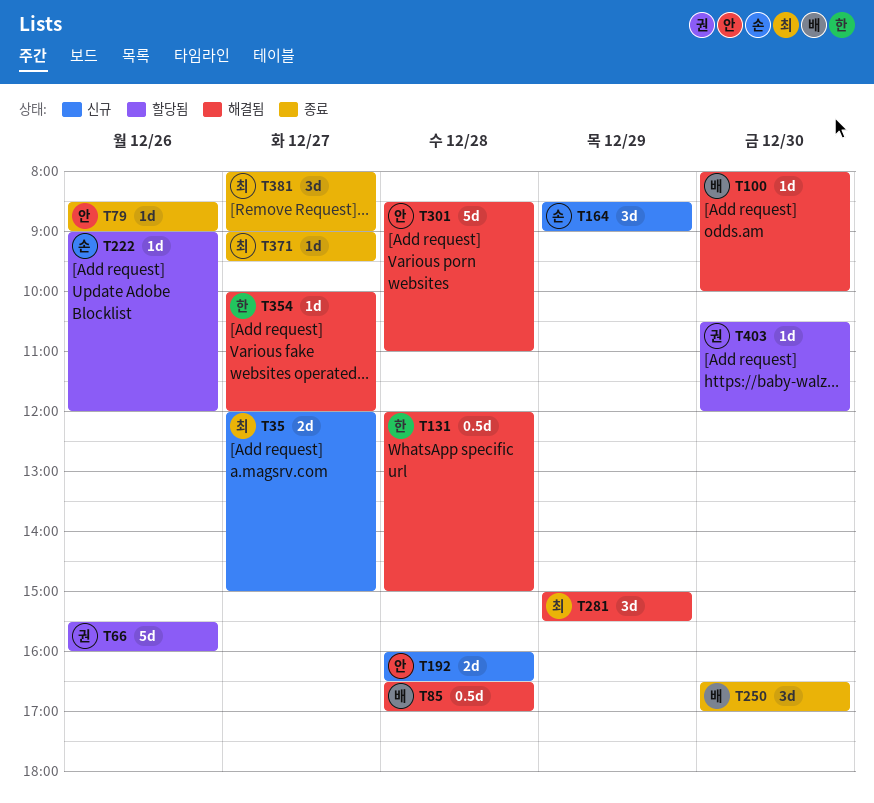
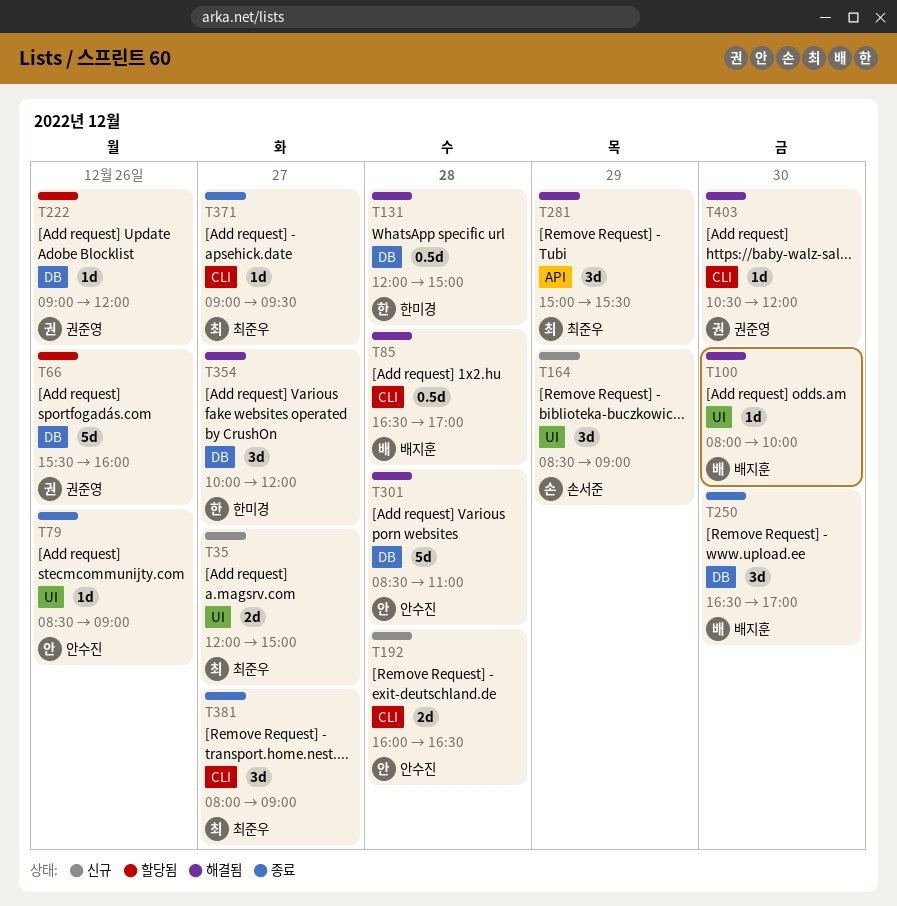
T222, owner: 손서준 -> 권준영
T354, estimate: 1d -> 3d
T403, status: 할당됨 -> 해결됨

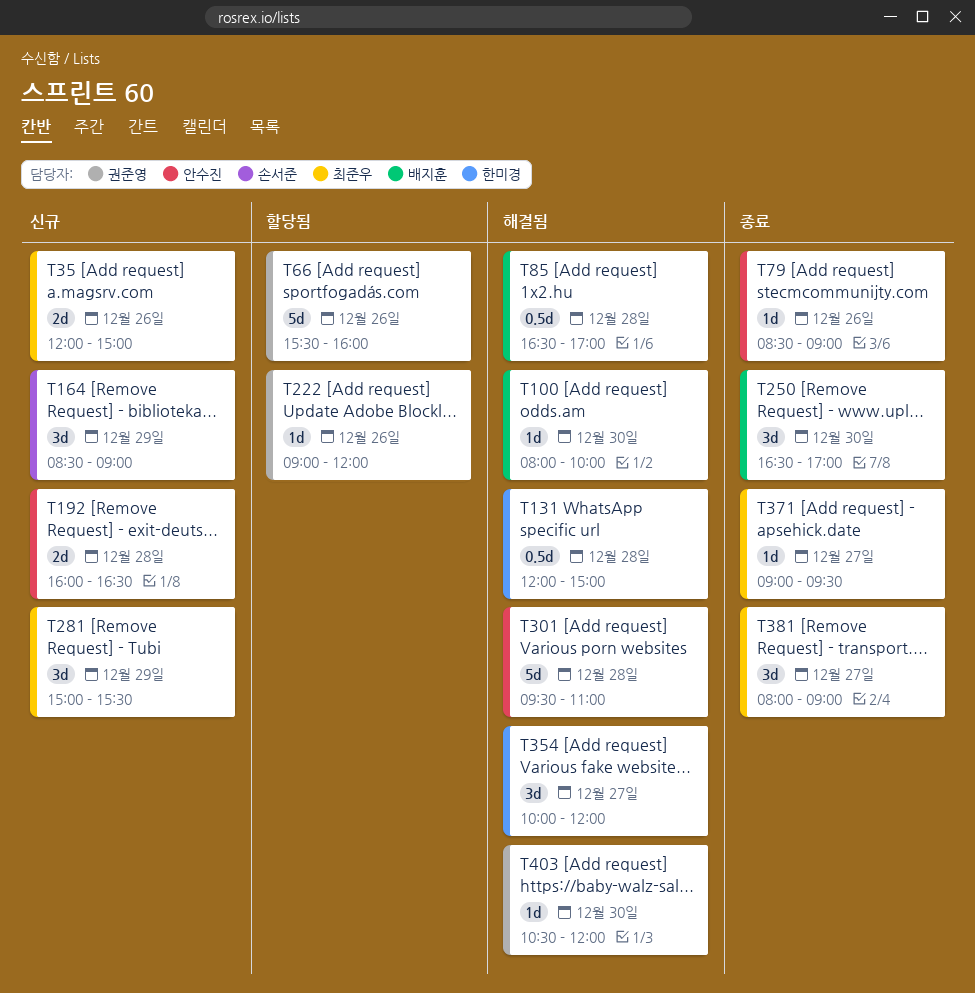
T35, day: Dec 27 -> Dec 26
T281, status: 해결됨 -> 신규
T301, begins: 08:30 -> 09:30

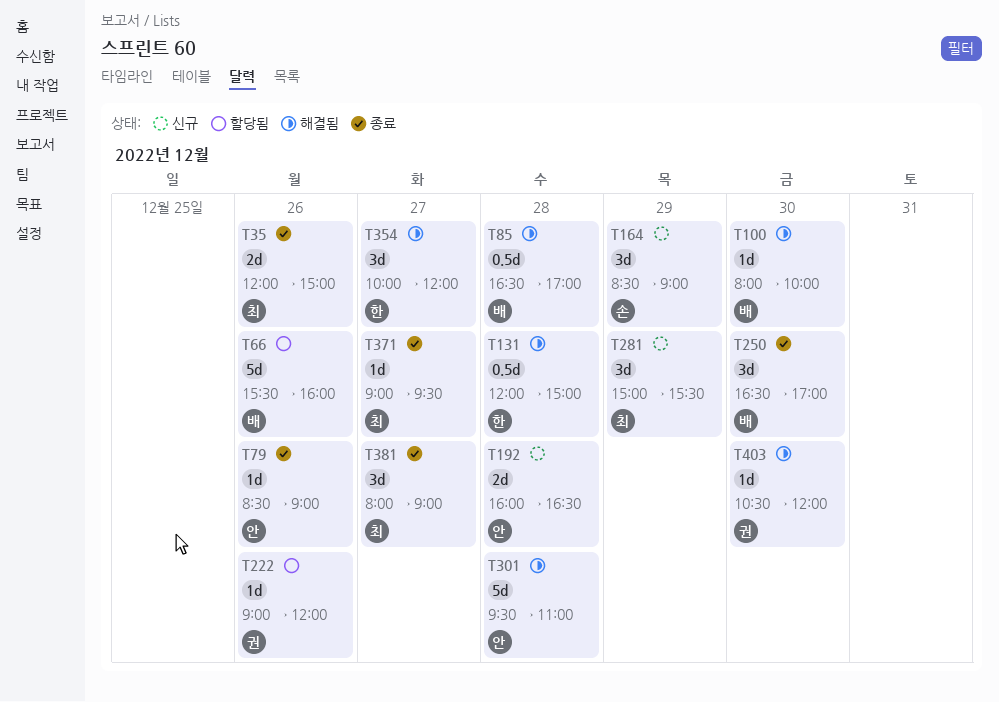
T35, status: 신규 -> 종료
T66, owner: 권준영 -> 배지훈

